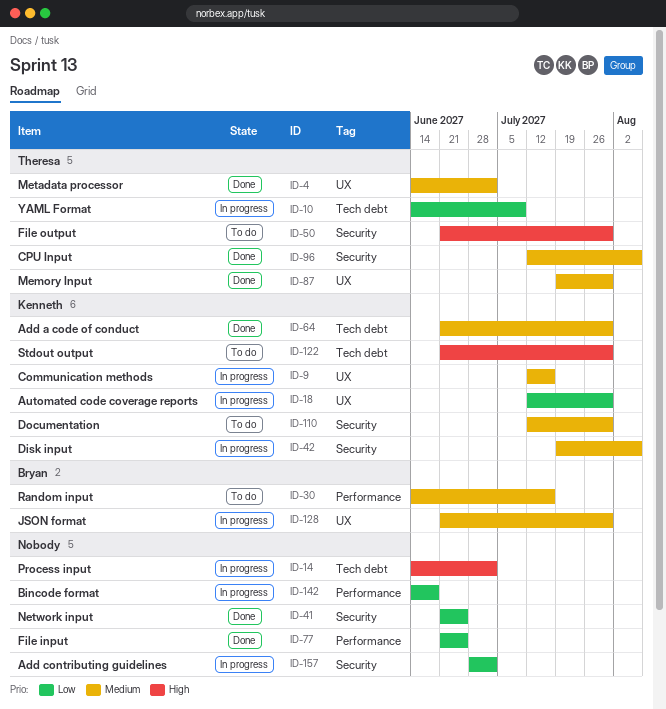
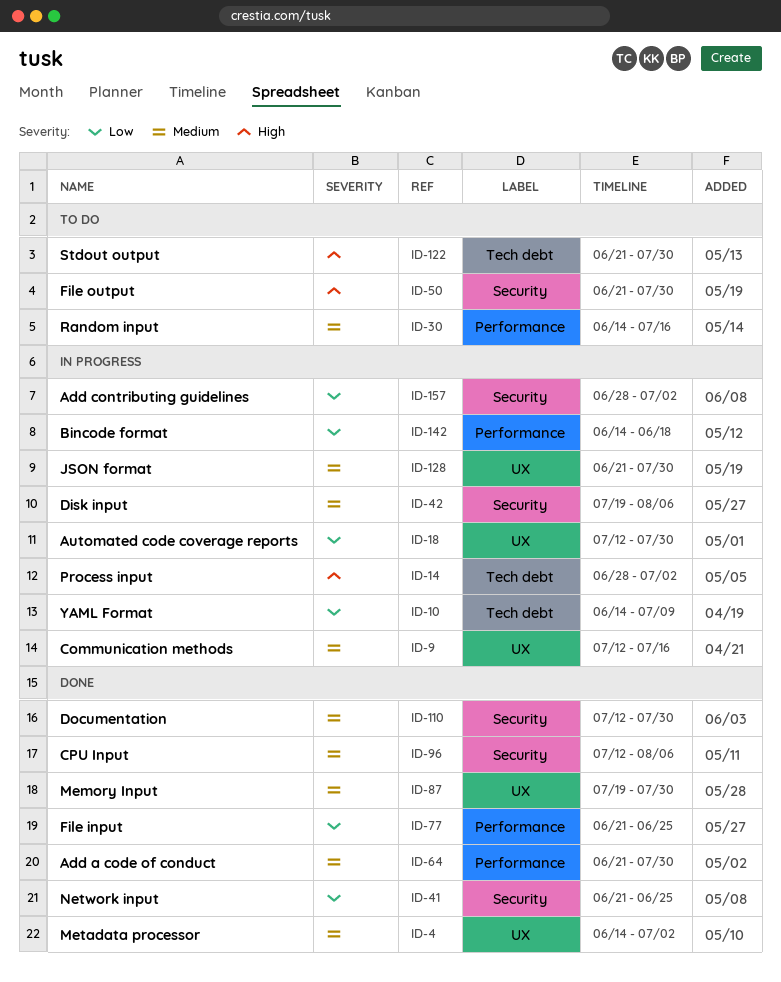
ID-14, start: Jun 14 -> Jun 28
ID-64, label: Tech debt -> Performance
ID-110, status: To do -> Done

